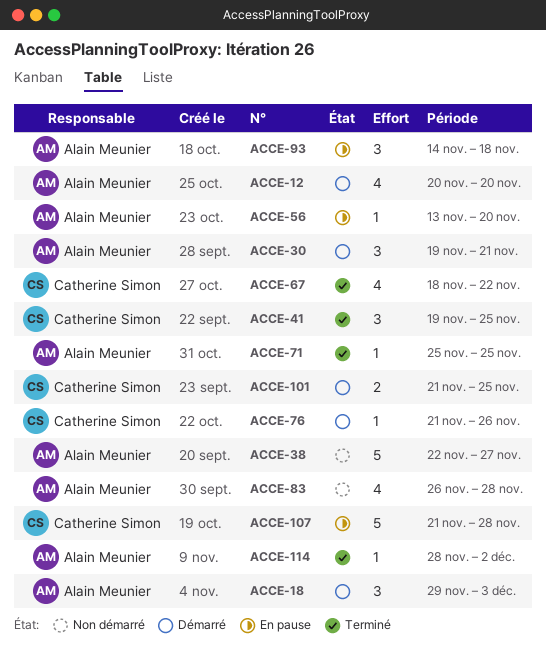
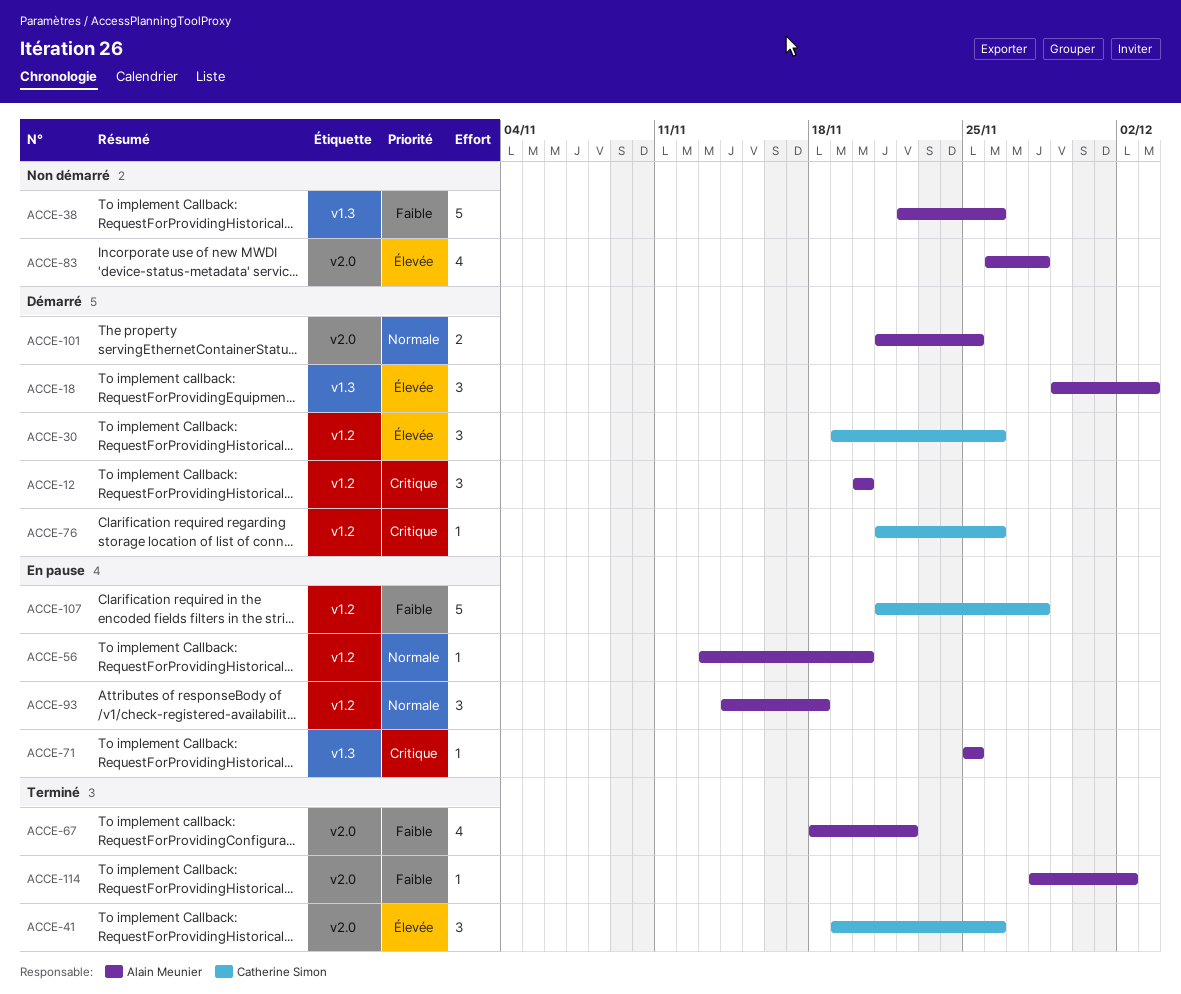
ACCE-12, estimate: 4 -> 3
ACCE-30, owner: Alain Meunier -> Catherine Simon
ACCE-30, due: Nov 21 -> Nov 26
ACCE-38, due: Nov 27 -> Nov 26
ACCE-41, due: Nov 25 -> Nov 26
ACCE-67, owner: Catherine Simon -> Alain Meunier
ACCE-71, status: Terminé -> En pause
ACCE-101, owner: Catherine Simon -> Alain Meunier

